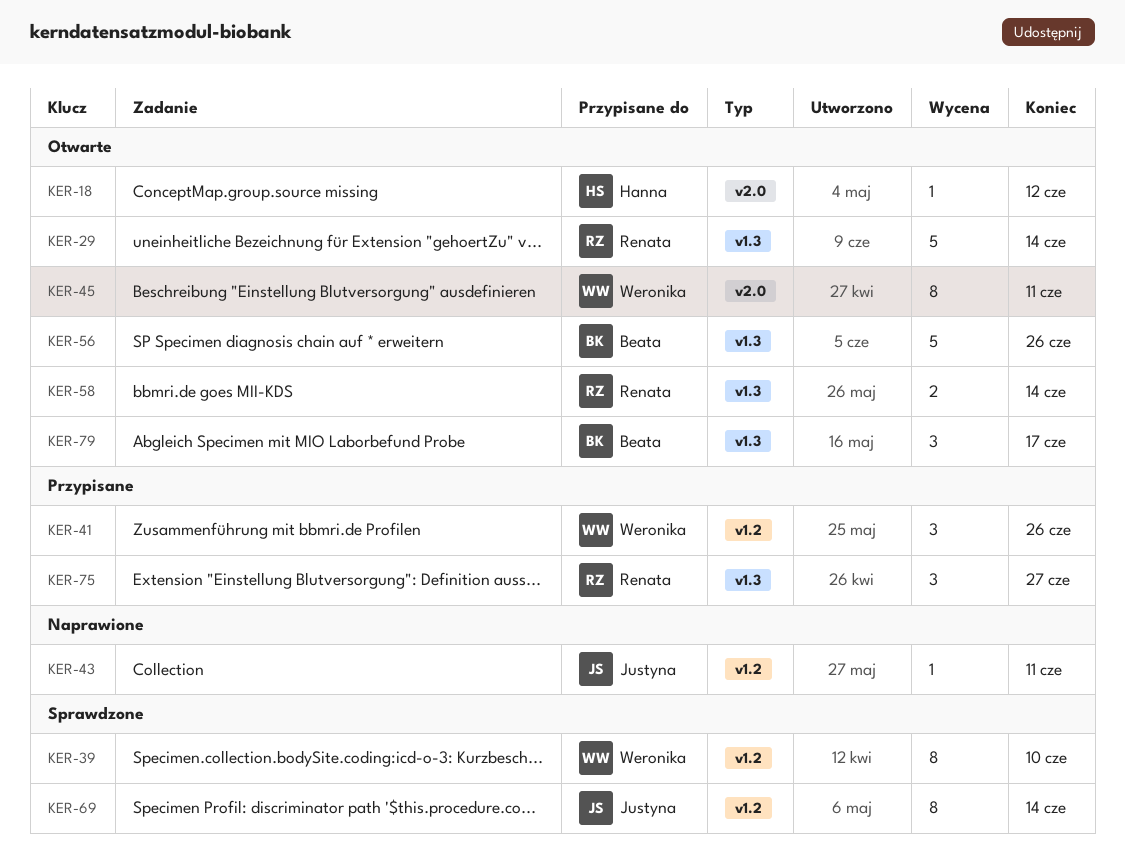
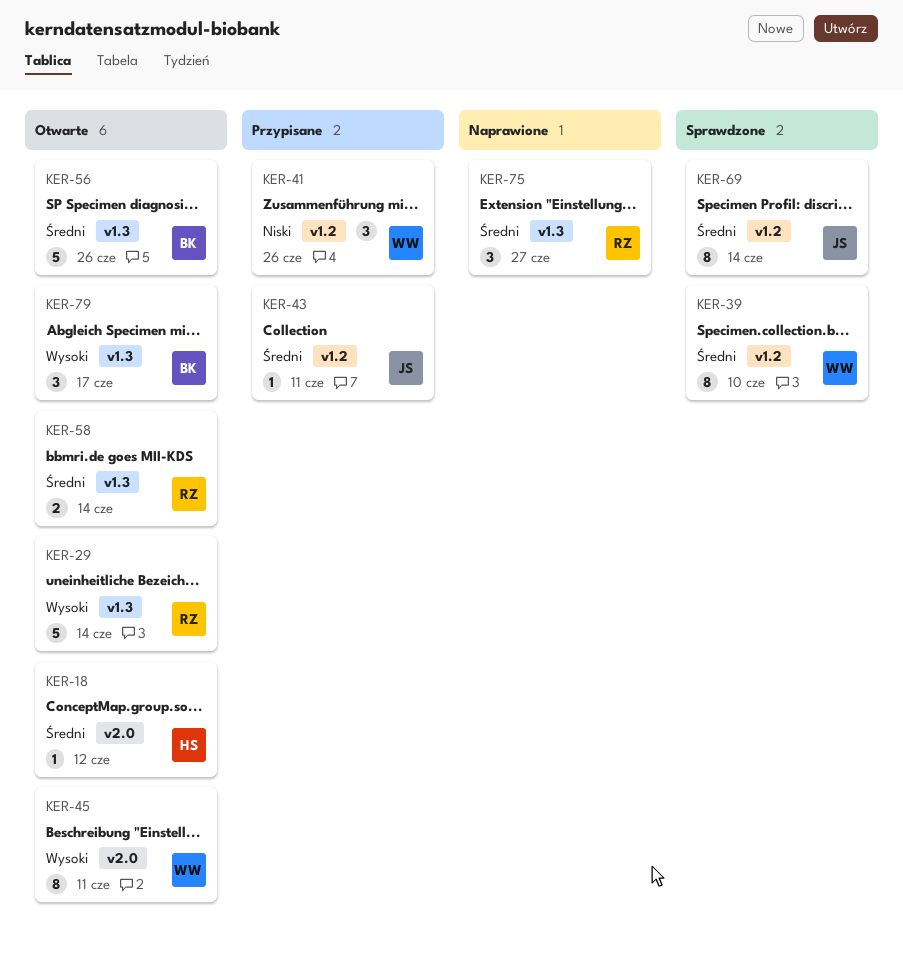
KER-43, status: Naprawione -> Przypisane
KER-75, status: Przypisane -> Naprawione

